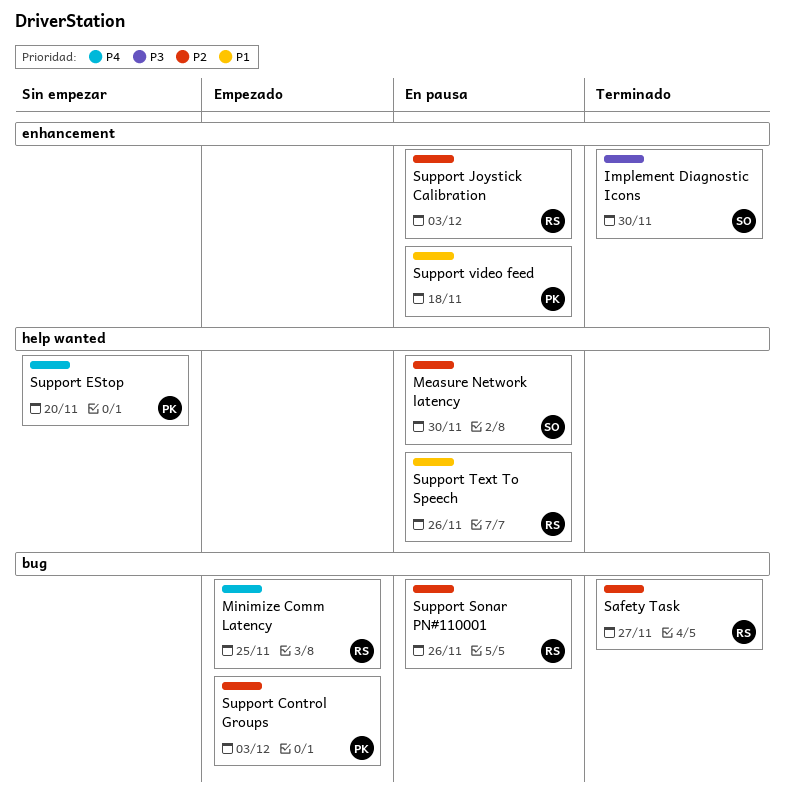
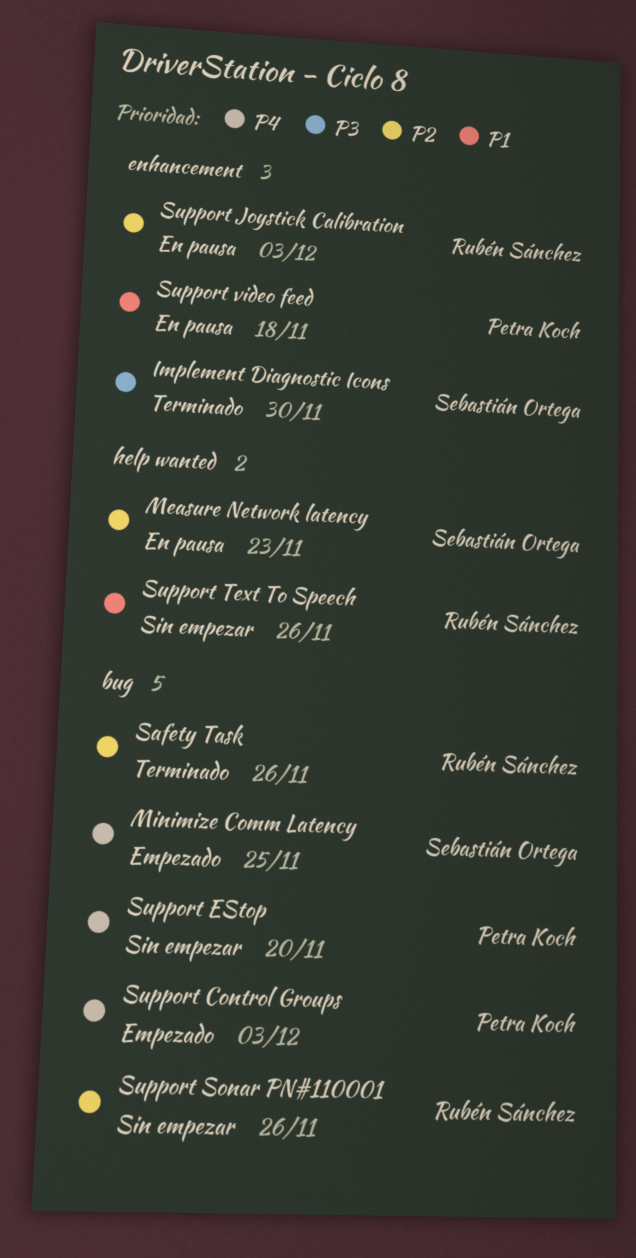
Measure Network latency, due: Nov 30 -> Nov 23
Minimize Comm Latency, owner: Rubén Sánchez -> Sebastián Ortega
Safety Task, due: Nov 27 -> Nov 26
Support Control Groups, priority: P2 -> P4
Support EStop, label: help wanted -> bug
Support Sonar PN#110001, status: En pausa -> Sin empezar
Support Text To Speech, status: En pausa -> Sin empezar

